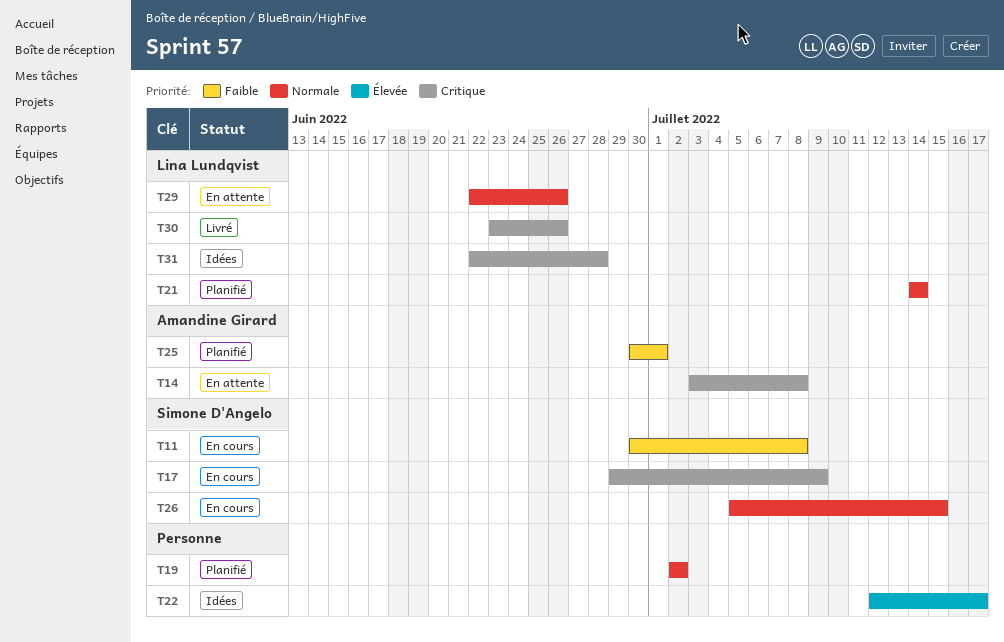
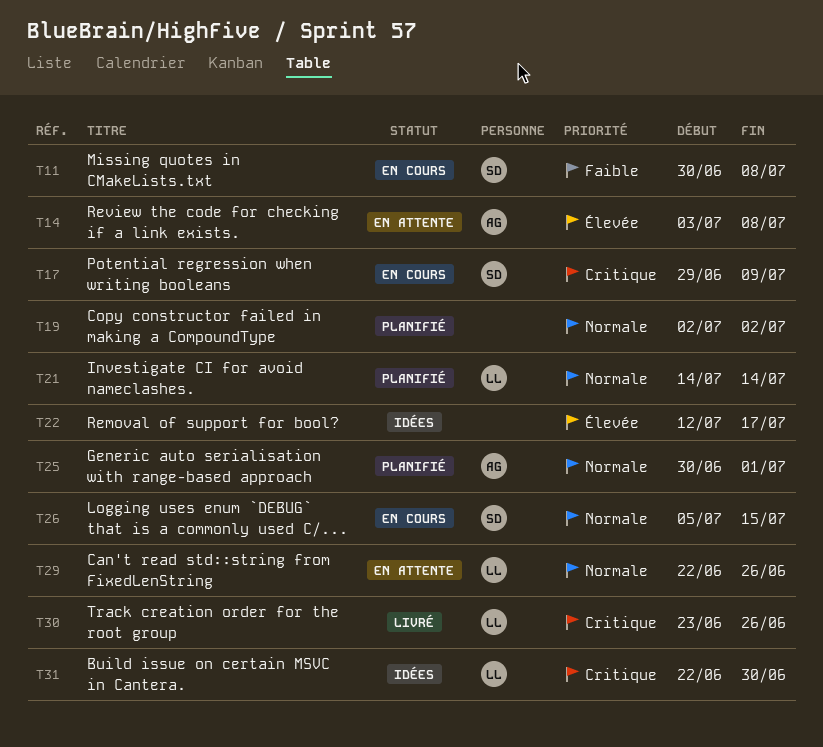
T14, priority: Critique -> Élevée
T25, priority: Faible -> Normale
T31, due: Jun 28 -> Jun 30

